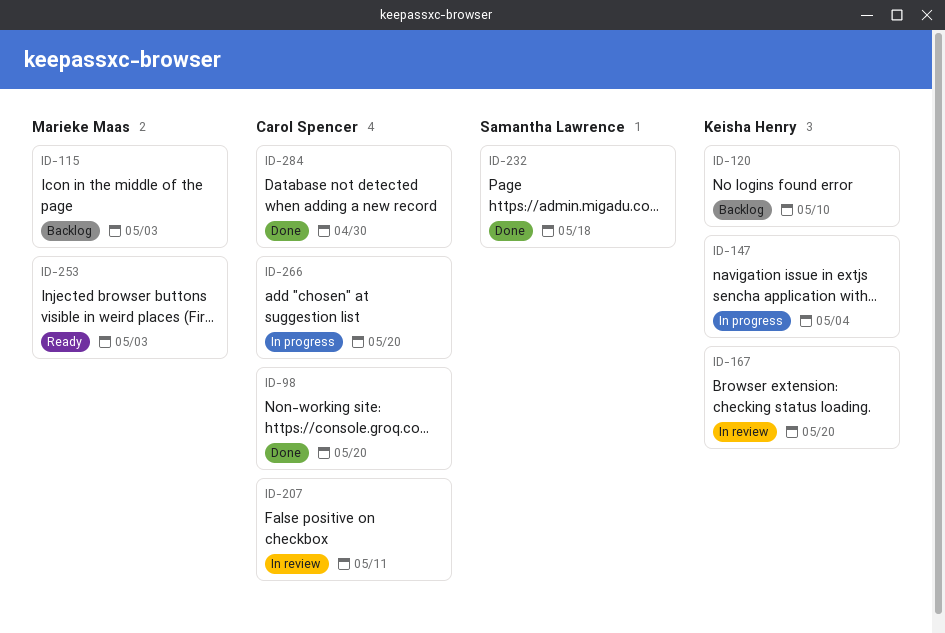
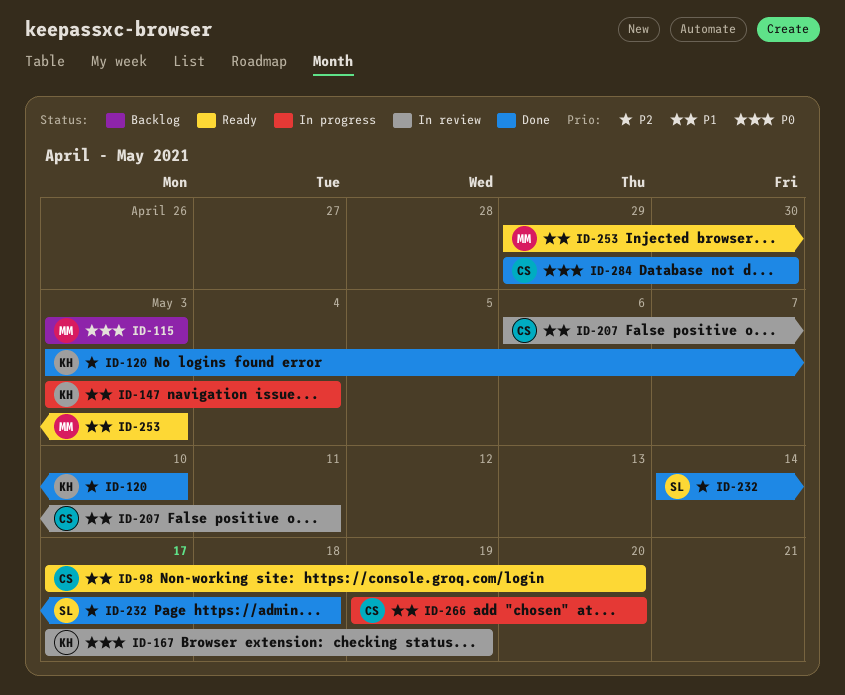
ID-98, status: Done -> Ready
ID-120, status: Backlog -> Done
ID-167, due: May 20 -> May 19

